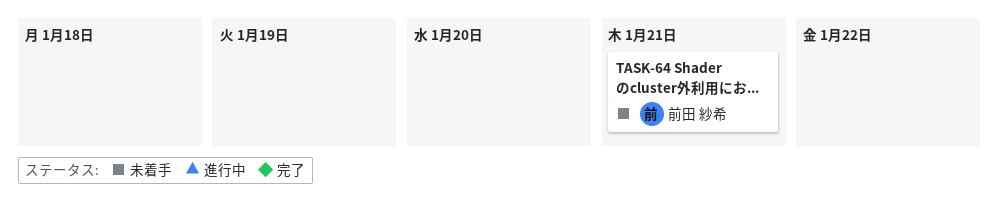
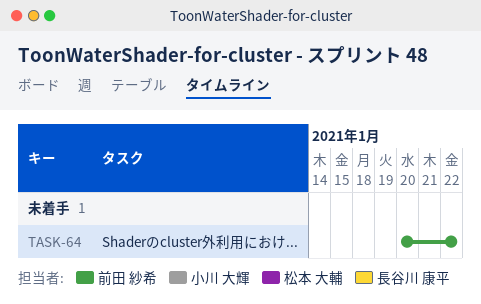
TASK-64, due: Jan 21 -> Jan 22

